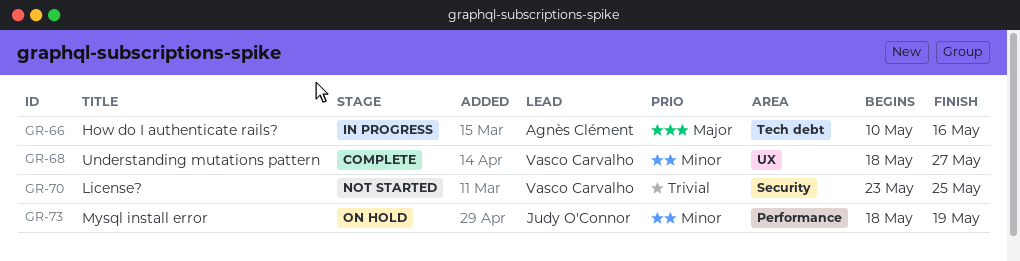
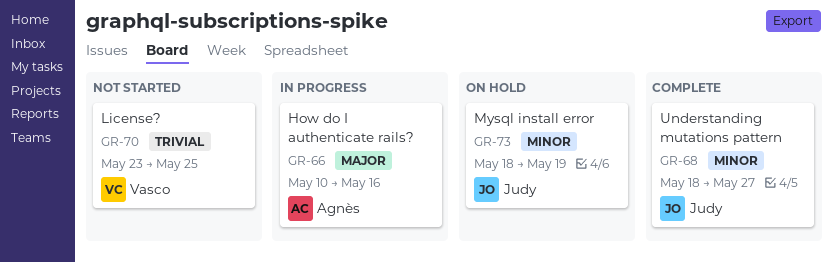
GR-68, owner: Vasco Carvalho -> Judy O'Connor

